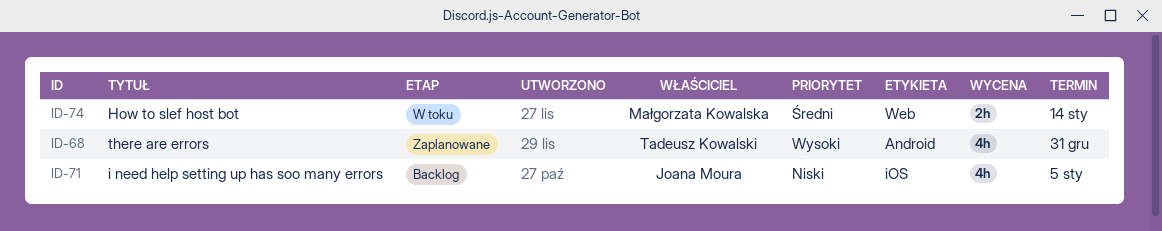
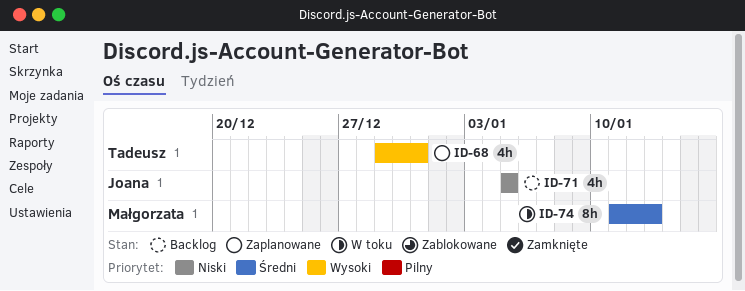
ID-74, estimate: 2h -> 8h
ID-74, due: Jan 14 -> Jan 13

